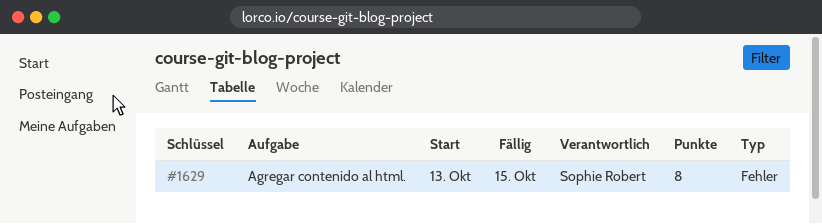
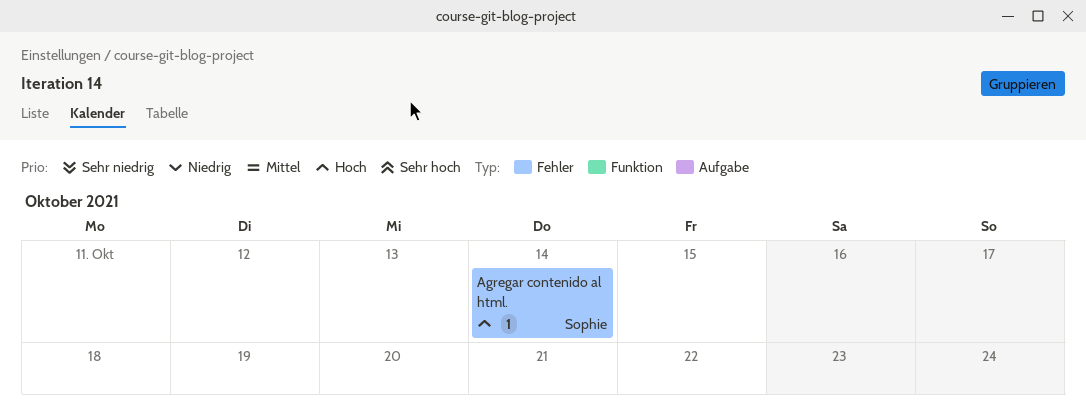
Agregar contenido al html., estimate: 8 -> 1
Agregar contenido al html., due: Oct 15 -> Oct 14

